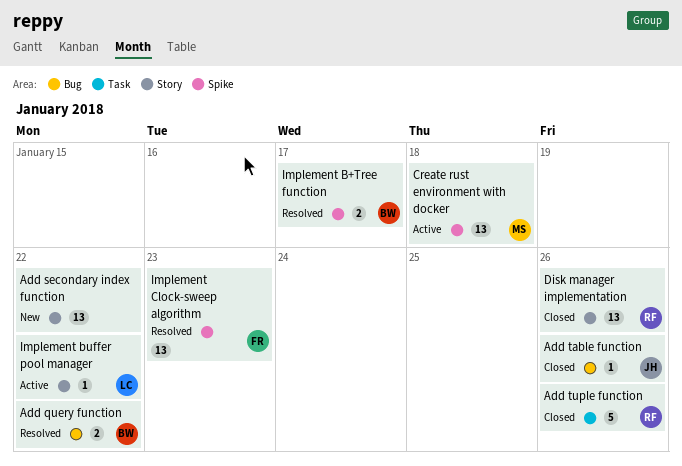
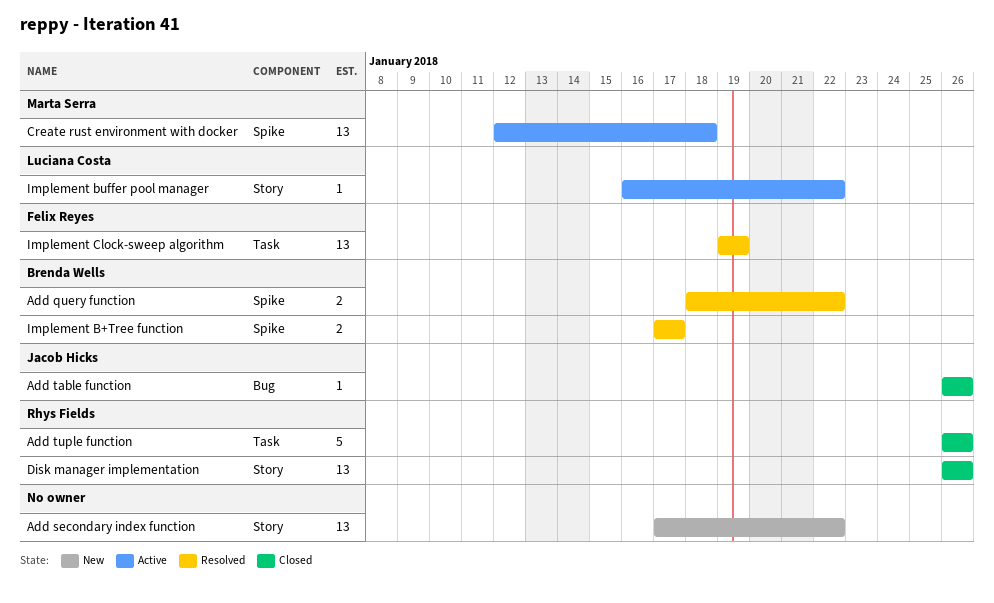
Add query function, label: Bug -> Spike
Implement Clock-sweep algorithm, label: Spike -> Task
Implement Clock-sweep algorithm, due: Jan 23 -> Jan 19

